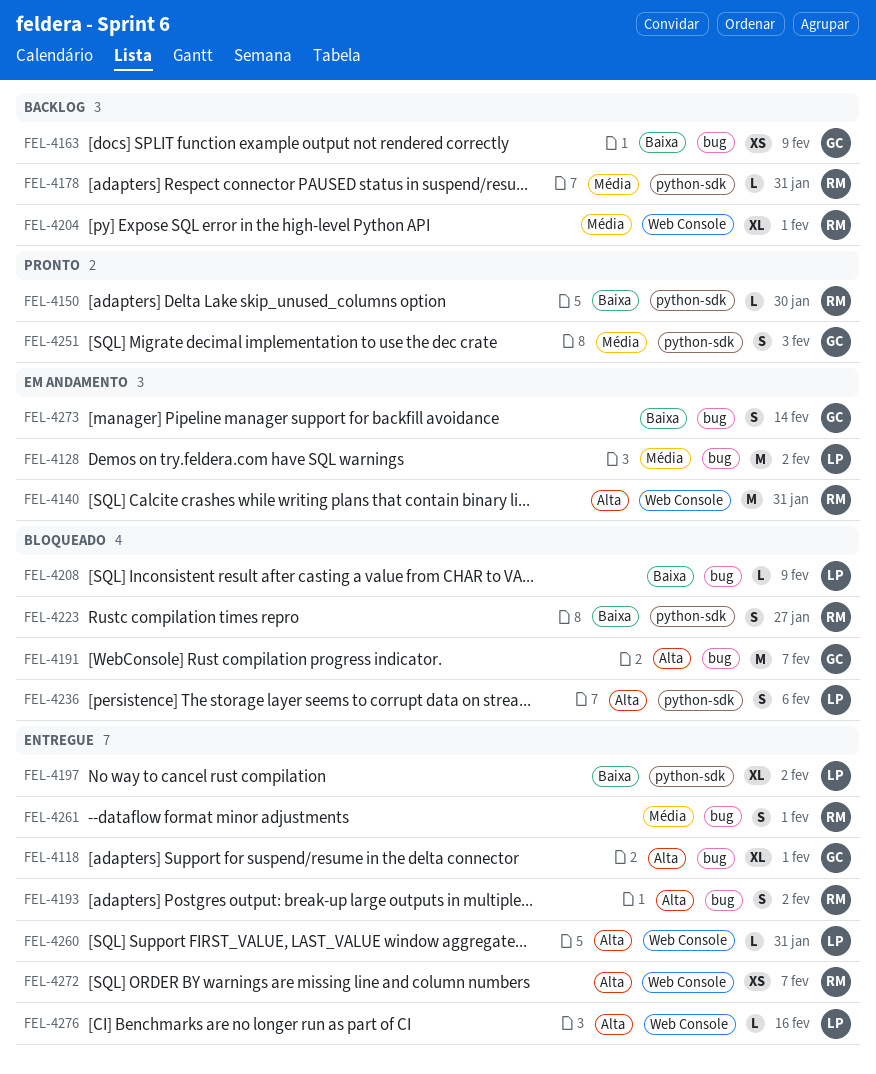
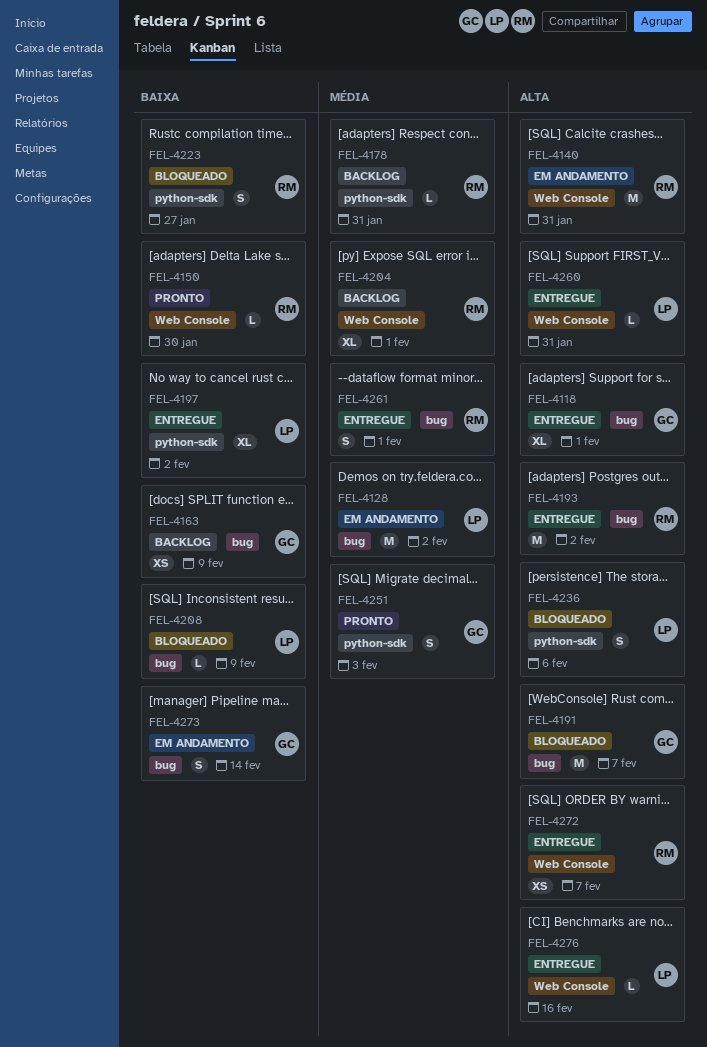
FEL-4150, label: python-sdk -> Web Console
FEL-4193, estimate: S -> M

